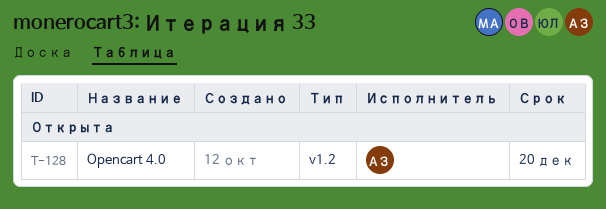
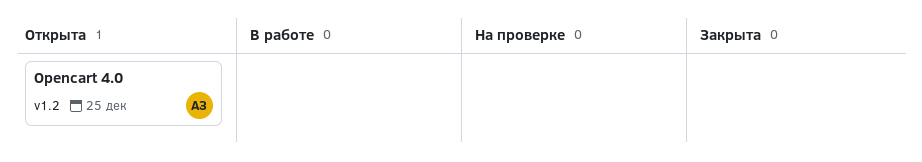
Opencart 4.0, due: Dec 20 -> Dec 25

